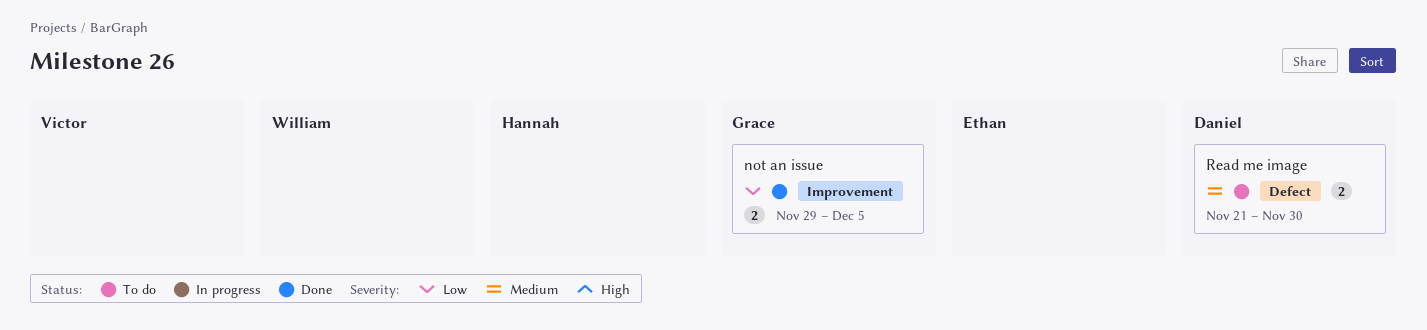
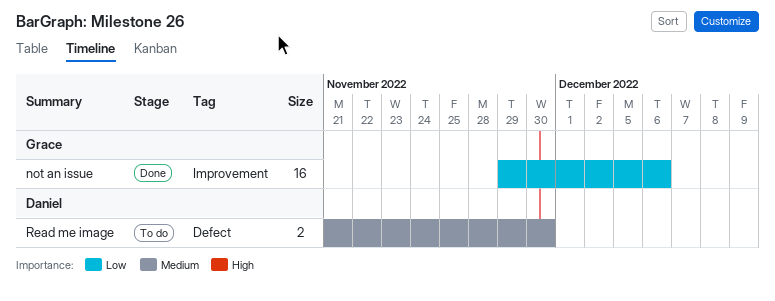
not an issue, estimate: 2 -> 16
not an issue, due: Dec 5 -> Dec 6

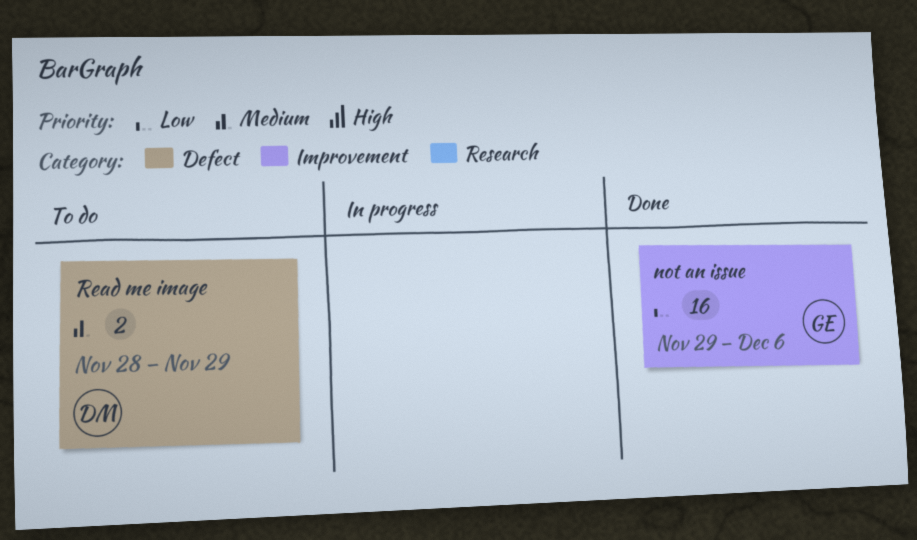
Read me image, start: Nov 21 -> Nov 28
Read me image, due: Nov 30 -> Nov 29

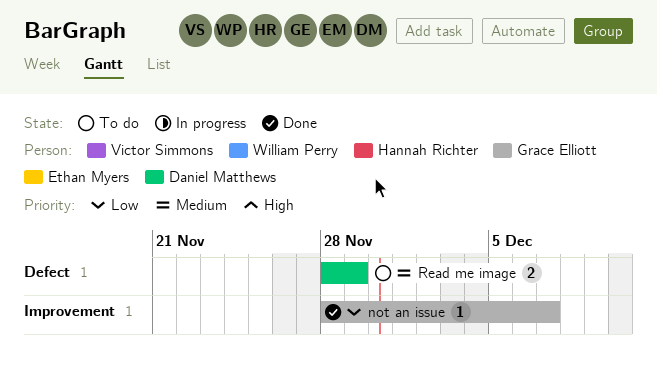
not an issue, estimate: 16 -> 1
not an issue, start: Nov 29 -> Nov 28
not an issue, due: Dec 6 -> Dec 7

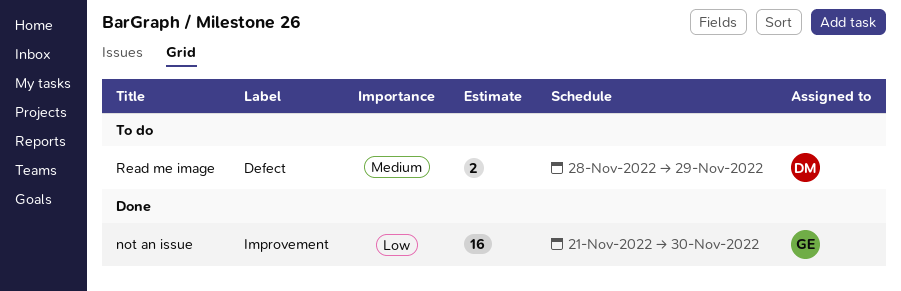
not an issue, estimate: 1 -> 16
not an issue, start: Nov 28 -> Nov 21
not an issue, due: Dec 7 -> Nov 30

